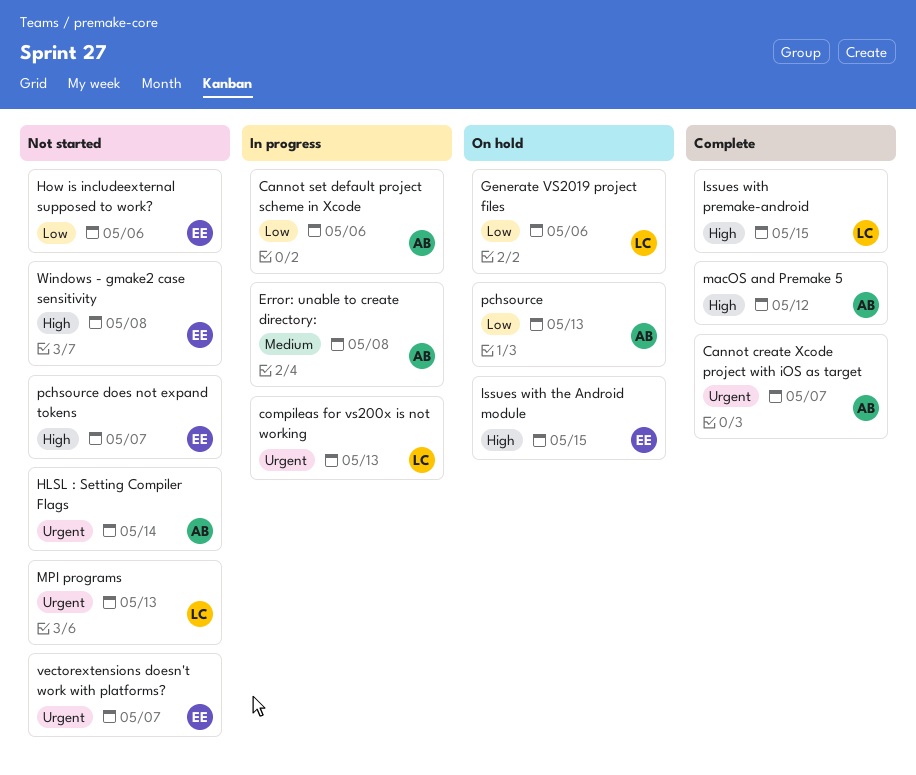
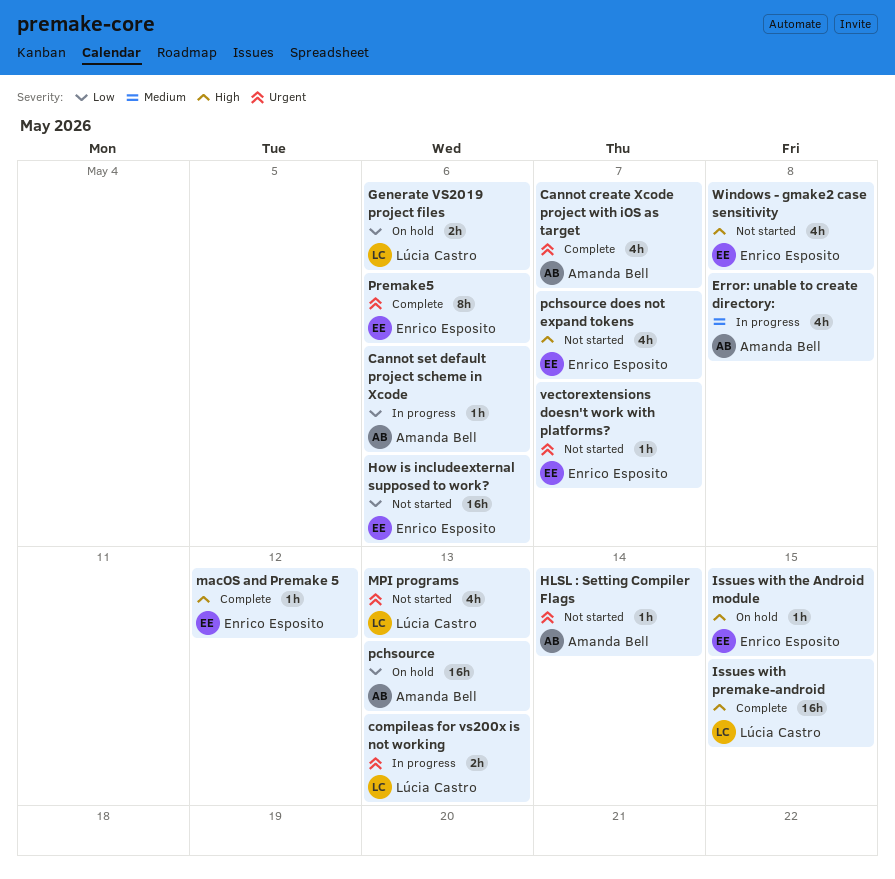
macOS and Premake 5, owner: Amanda Bell -> Enrico Esposito
Premake5: none -> present

